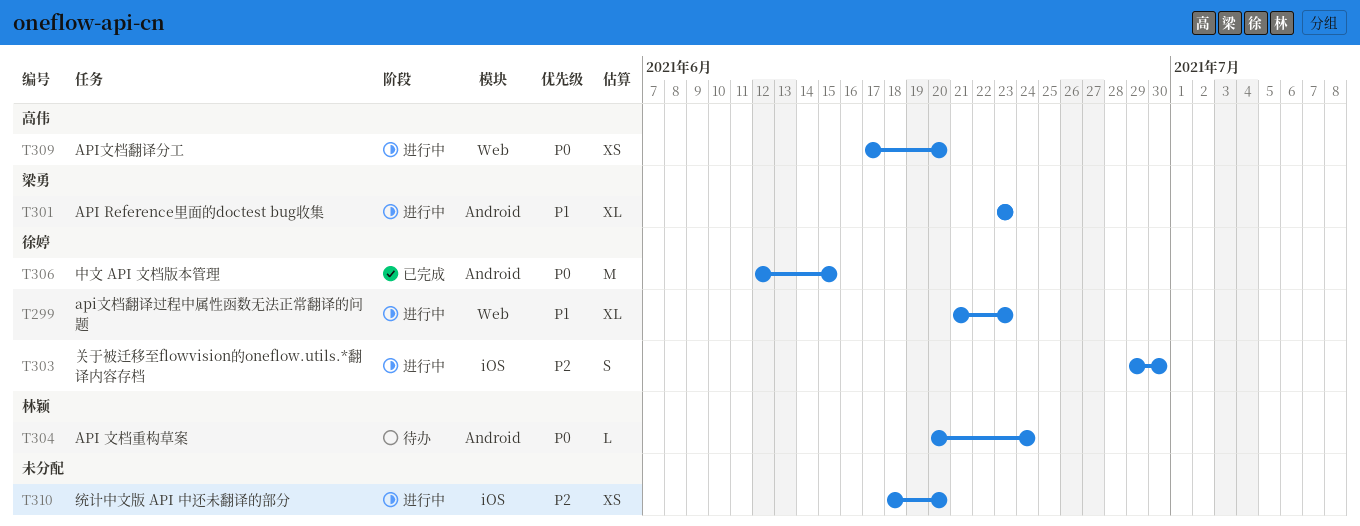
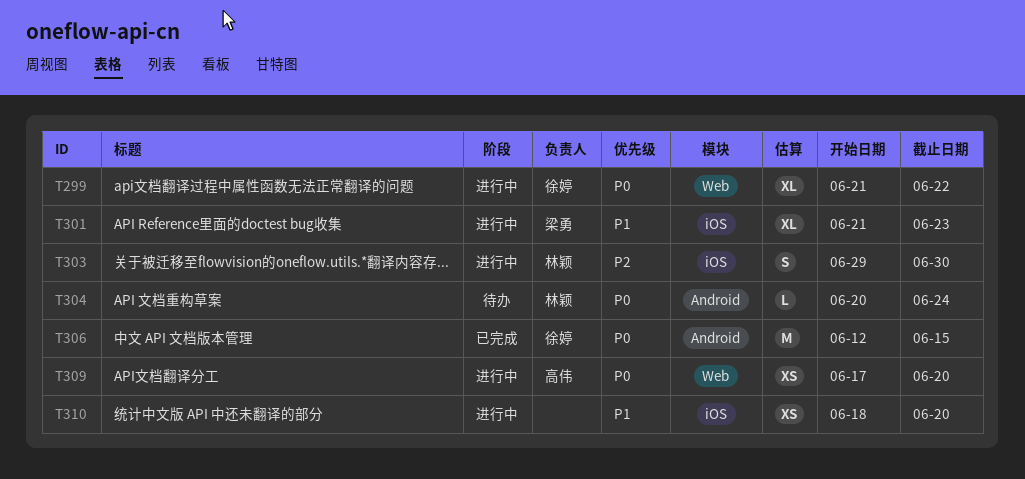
T299, priority: P1 -> P0
T299, due: Jun 23 -> Jun 22
T301, label: Android -> iOS
T301, start: Jun 23 -> Jun 21
T303, owner: 徐婷 -> 林颖
T310, priority: P2 -> P1

